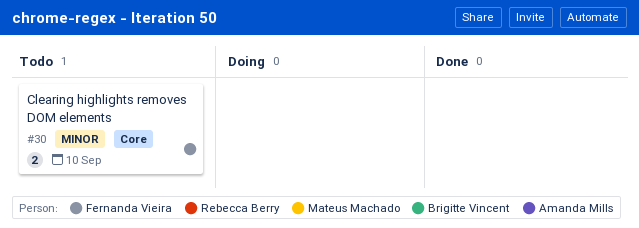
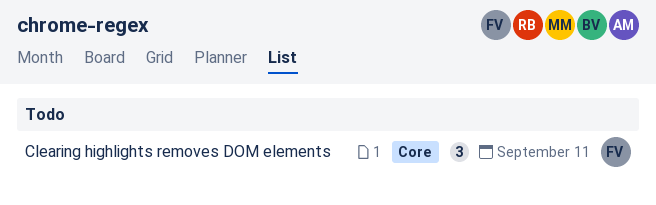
Clearing highlights removes DOM elements, estimate: 2 -> 3
Clearing highlights removes DOM elements, due: Sep 10 -> Sep 11

